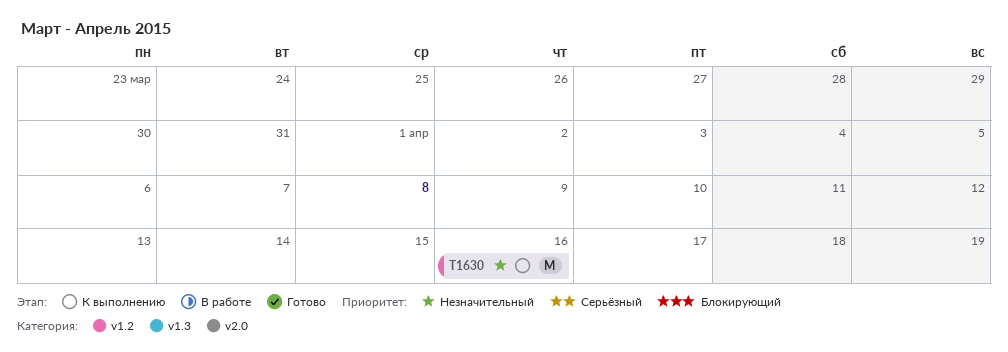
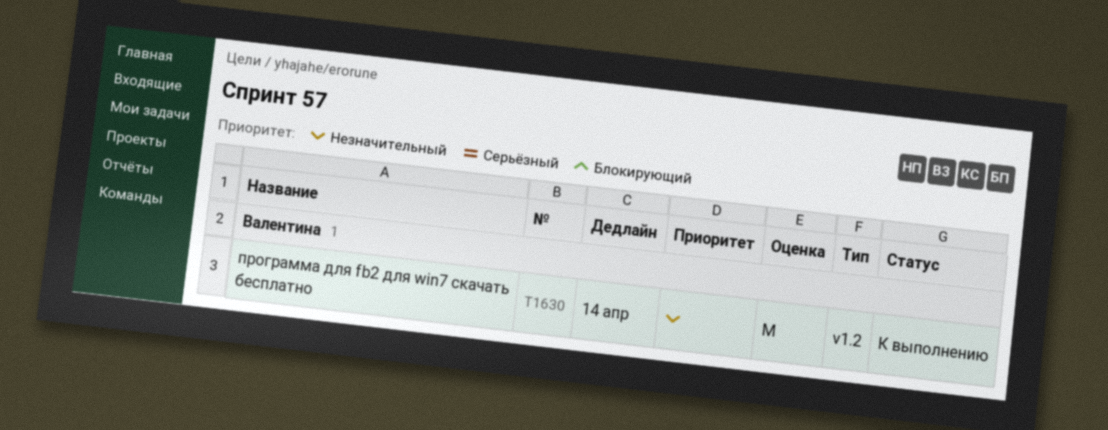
T1630, due: Apr 16 -> Apr 14

